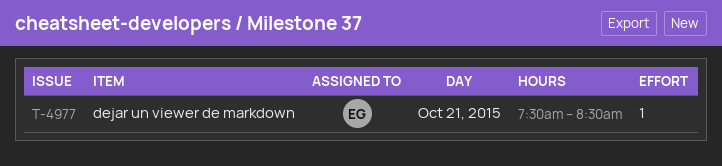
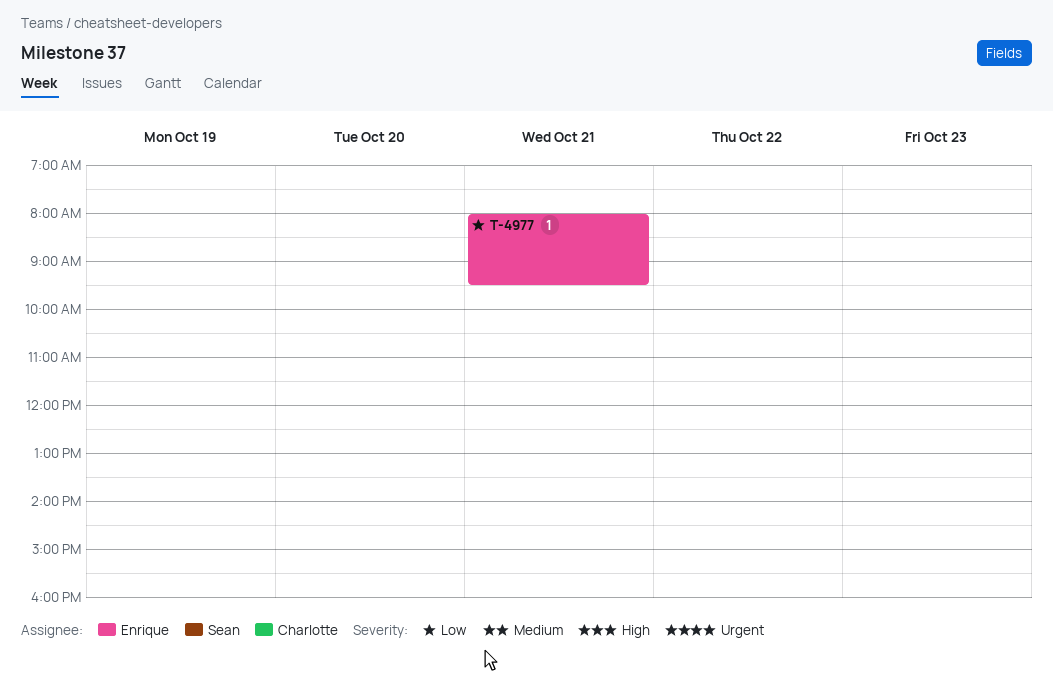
T-4977, begins: 07:30 -> 08:00
T-4977, ends: 08:30 -> 09:30

